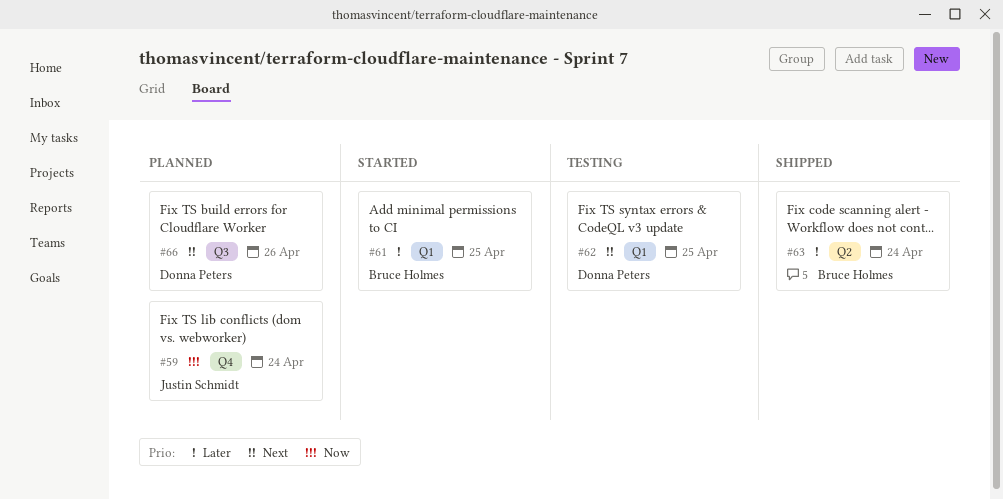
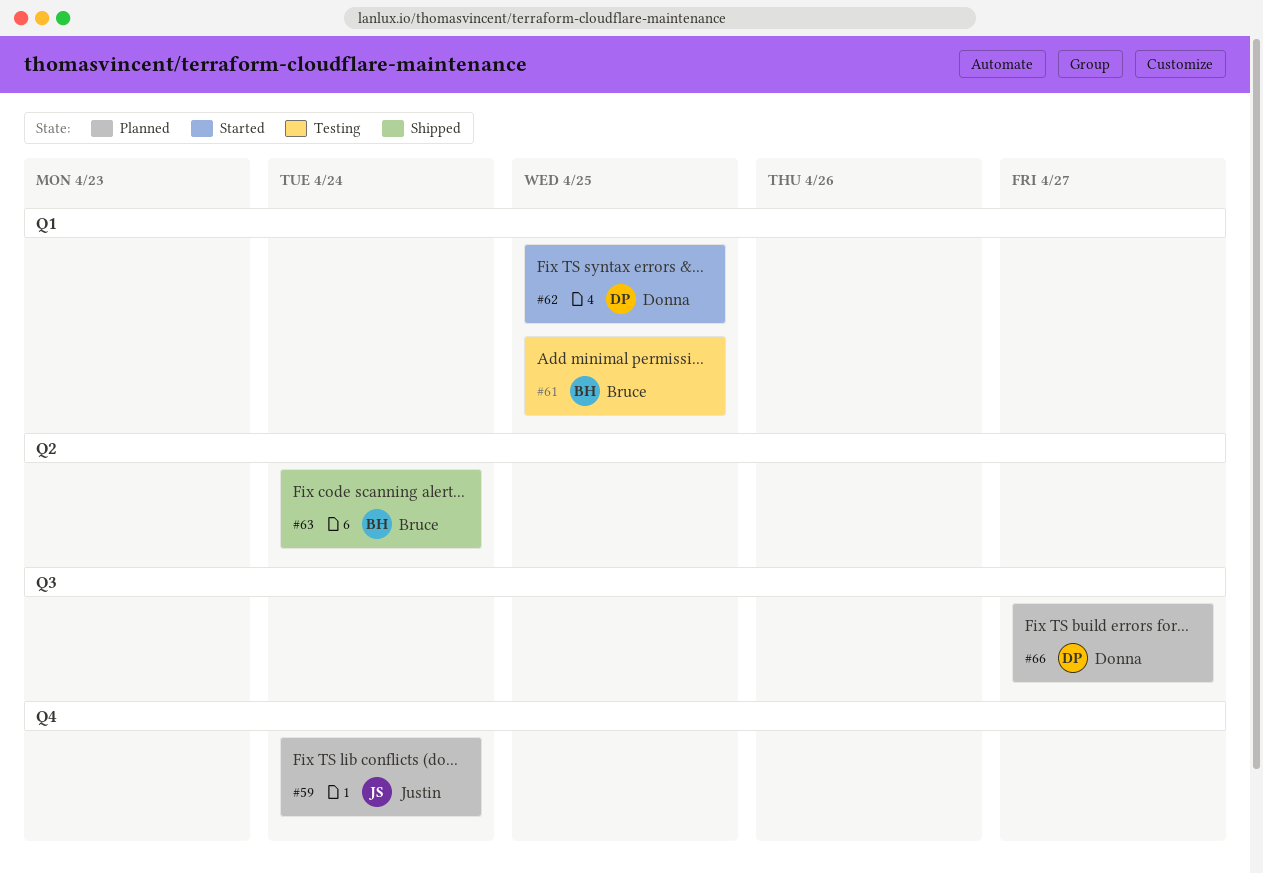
#61, status: Started -> Testing
#62, status: Testing -> Started
#66, due: Apr 26 -> Apr 27

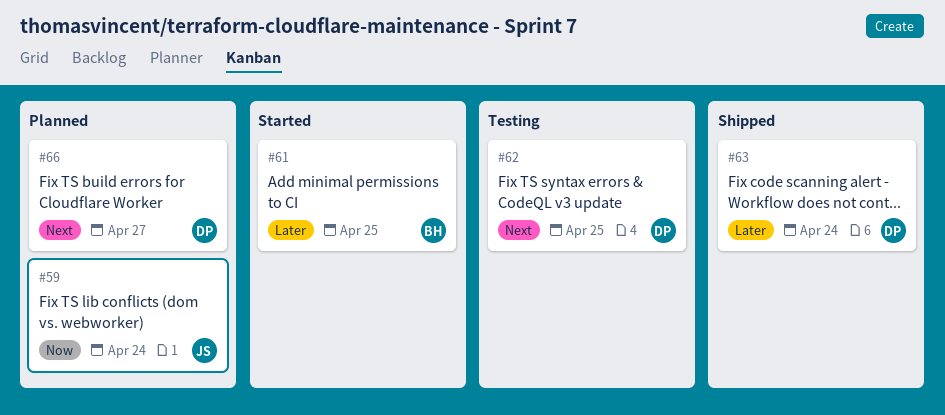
#61, status: Testing -> Started
#62, status: Started -> Testing
#63, owner: Bruce -> Donna

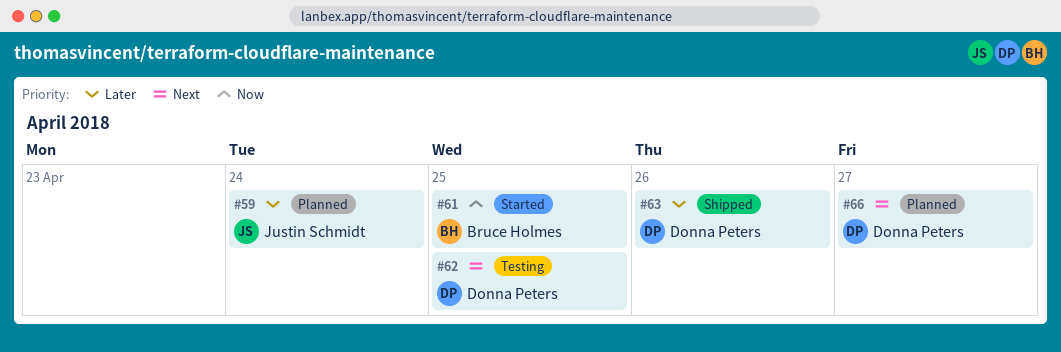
#59, priority: Now -> Later
#61, priority: Later -> Now
#63, due: Apr 24 -> Apr 26

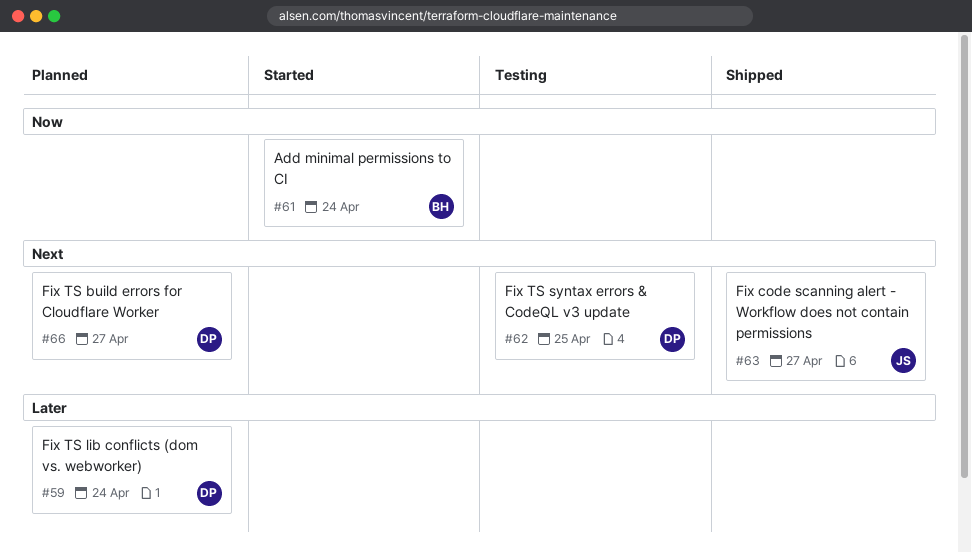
#59, owner: Justin Schmidt -> Donna Peters
#61, due: Apr 25 -> Apr 24
#63, owner: Donna Peters -> Justin Schmidt
#63, priority: Later -> Next
#63, due: Apr 26 -> Apr 27

